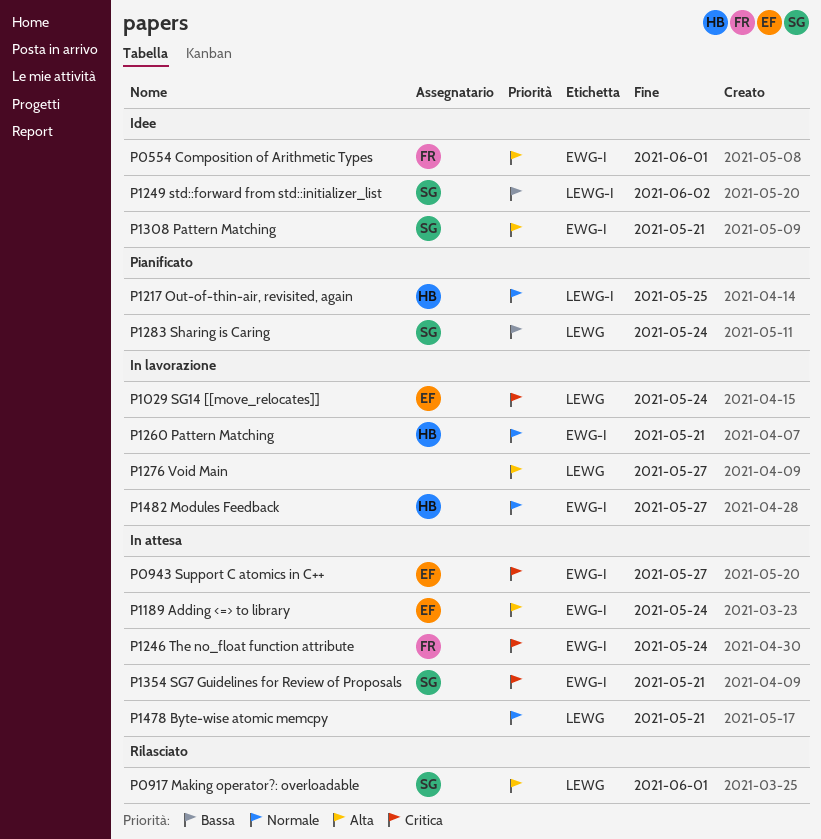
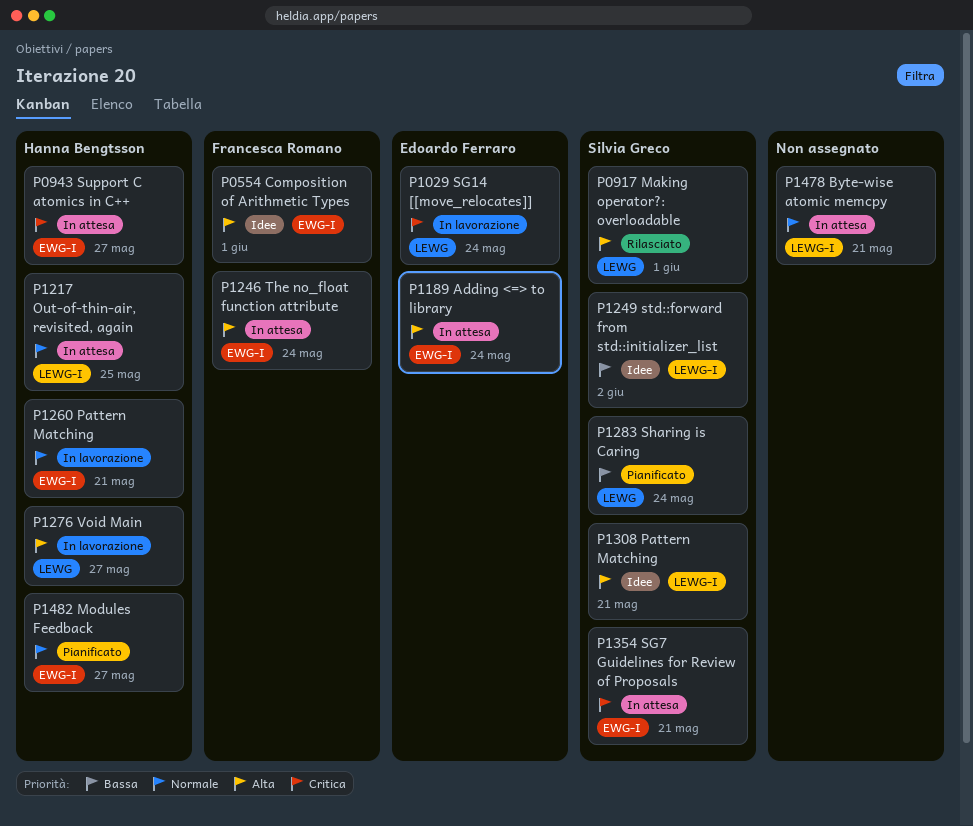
P0943 Support C atomics in C++, owner: Edoardo Ferraro -> Hanna Bengtsson
P1217 Out-of-thin-air, revisited, again, status: Pianificato -> In attesa
P1246 The no_float function attribute, priority: Critica -> Alta
P1276 Void Main, owner: none -> Hanna Bengtsson
P1308 Pattern Matching, label: EWG-I -> LEWG-I
P1478 Byte-wise atomic memcpy, label: LEWG -> LEWG-I
P1482 Modules Feedback, status: In lavorazione -> Pianificato

